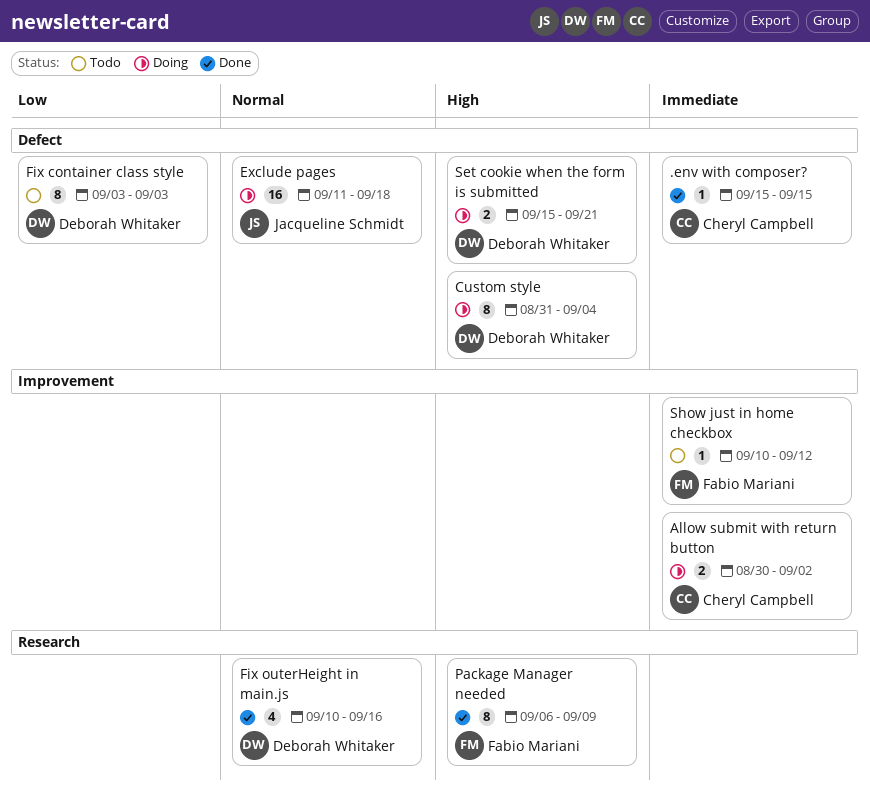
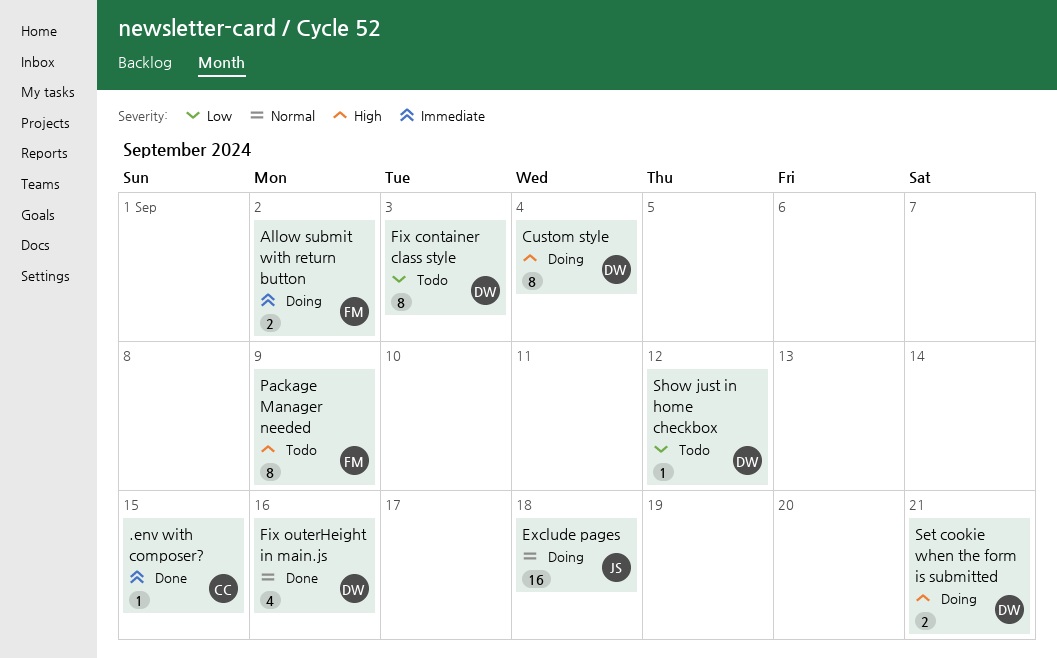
Allow submit with return button, owner: Cheryl Campbell -> Fabio Mariani
Package Manager needed, status: Done -> Todo
Show just in home checkbox, owner: Fabio Mariani -> Deborah Whitaker
Show just in home checkbox, priority: Immediate -> Low

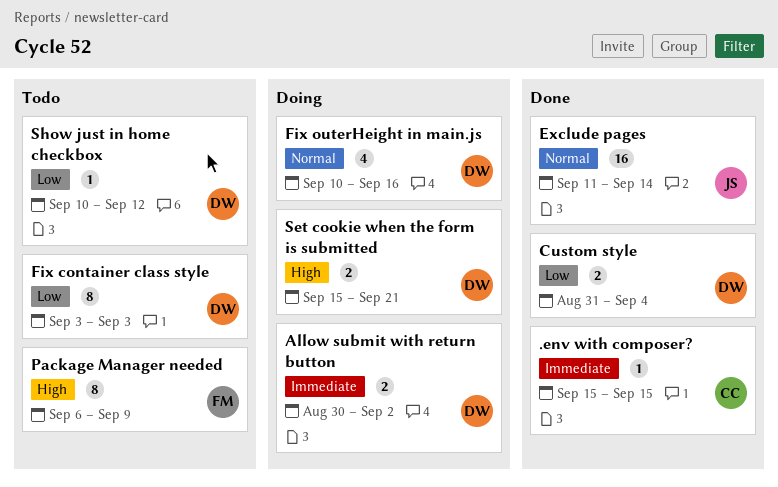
Allow submit with return button, owner: FM -> DW
Custom style, status: Doing -> Done
Custom style, priority: High -> Low
Custom style, estimate: 8 -> 2
Exclude pages, status: Doing -> Done
Exclude pages, due: Sep 18 -> Sep 14
Fix outerHeight in main.js, status: Done -> Doing

